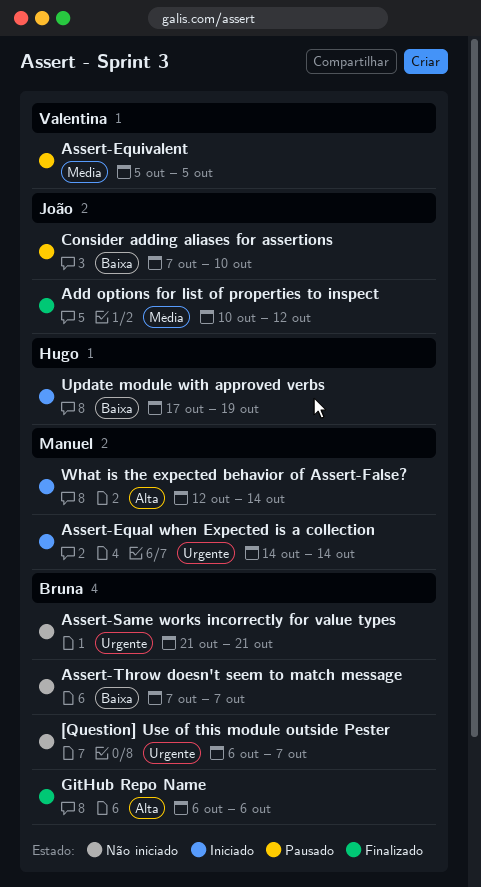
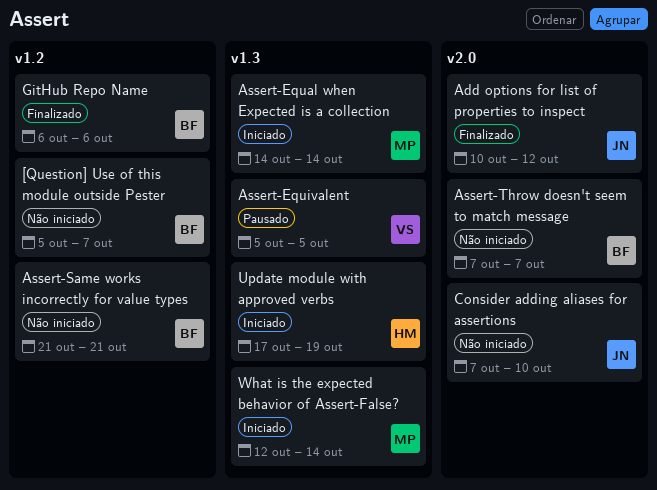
[Question] Use of this module outside Pester, start: Oct 6 -> Oct 5
Consider adding aliases for assertions, status: Pausado -> Não iniciado

